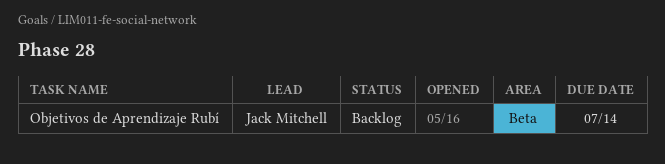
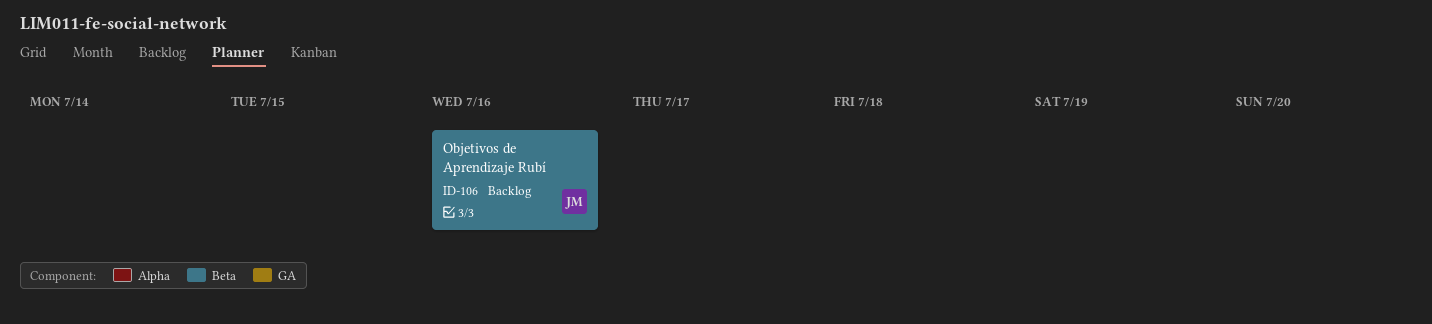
Objetivos de Aprendizaje Rubí, due: Jul 14 -> Jul 16

